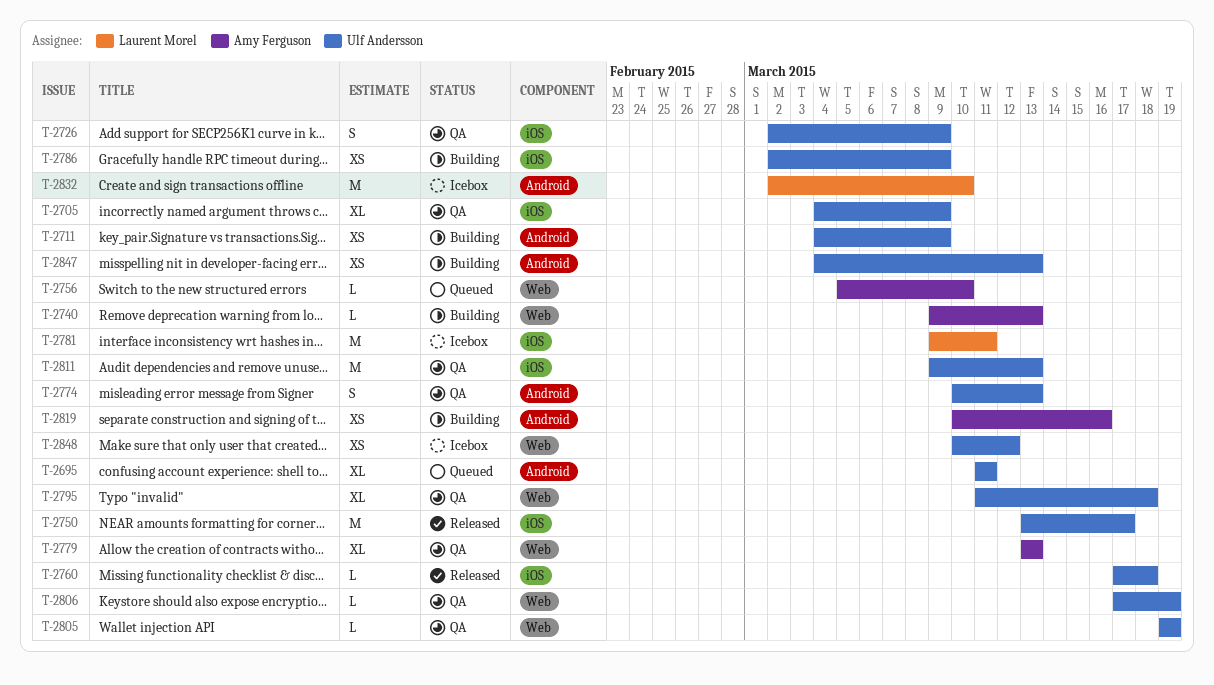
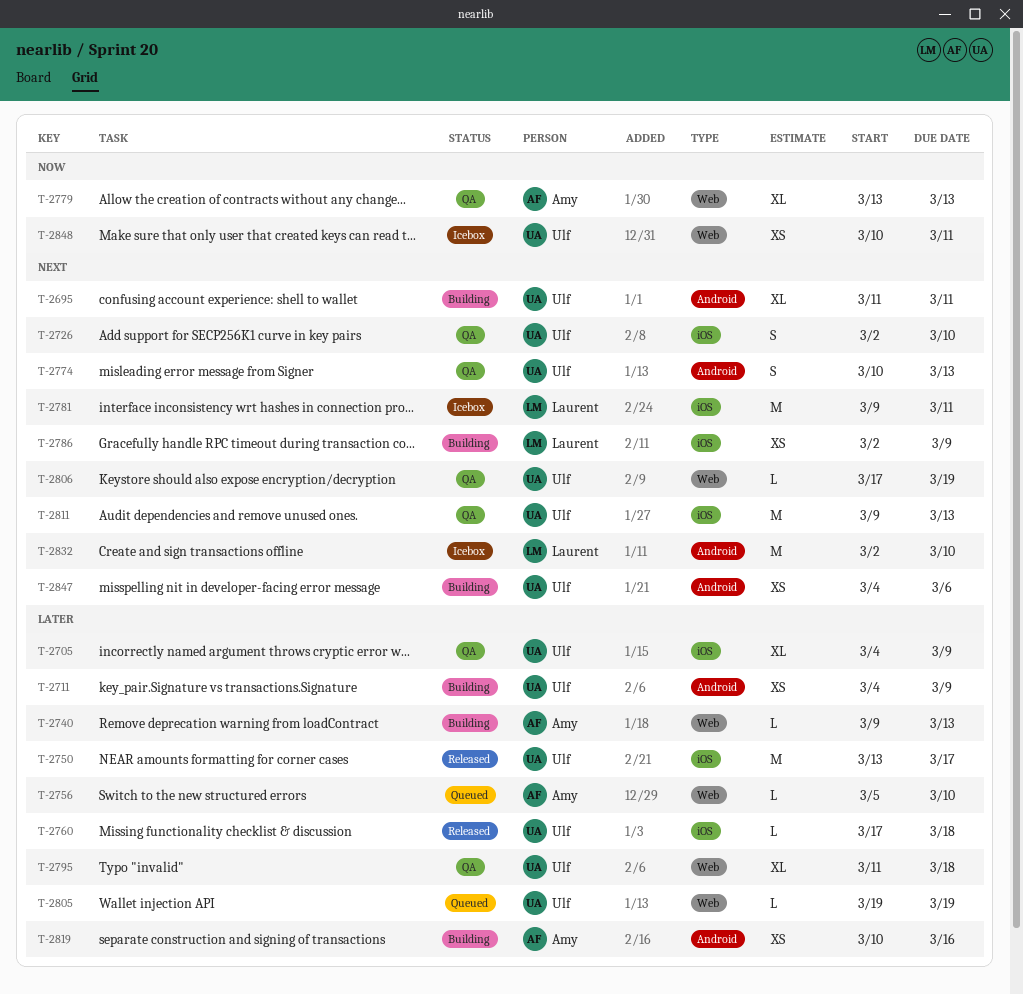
T-2695, status: Queued -> Building
T-2726, due: Mar 9 -> Mar 10
T-2786, owner: Ulf Andersson -> Laurent Morel
T-2805, status: QA -> Queued
T-2847, due: Mar 13 -> Mar 6
T-2848, due: Mar 12 -> Mar 11

